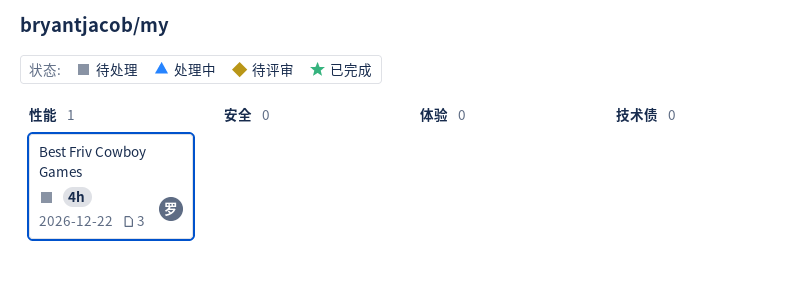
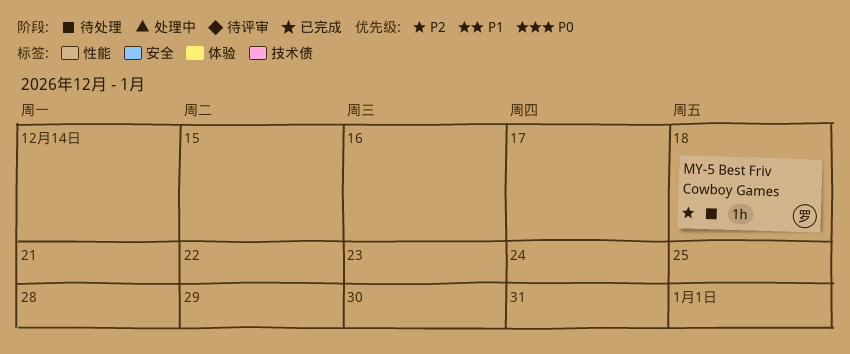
Best Friv Cowboy Games, estimate: 4h -> 1h
Best Friv Cowboy Games, due: Dec 22 -> Dec 18

